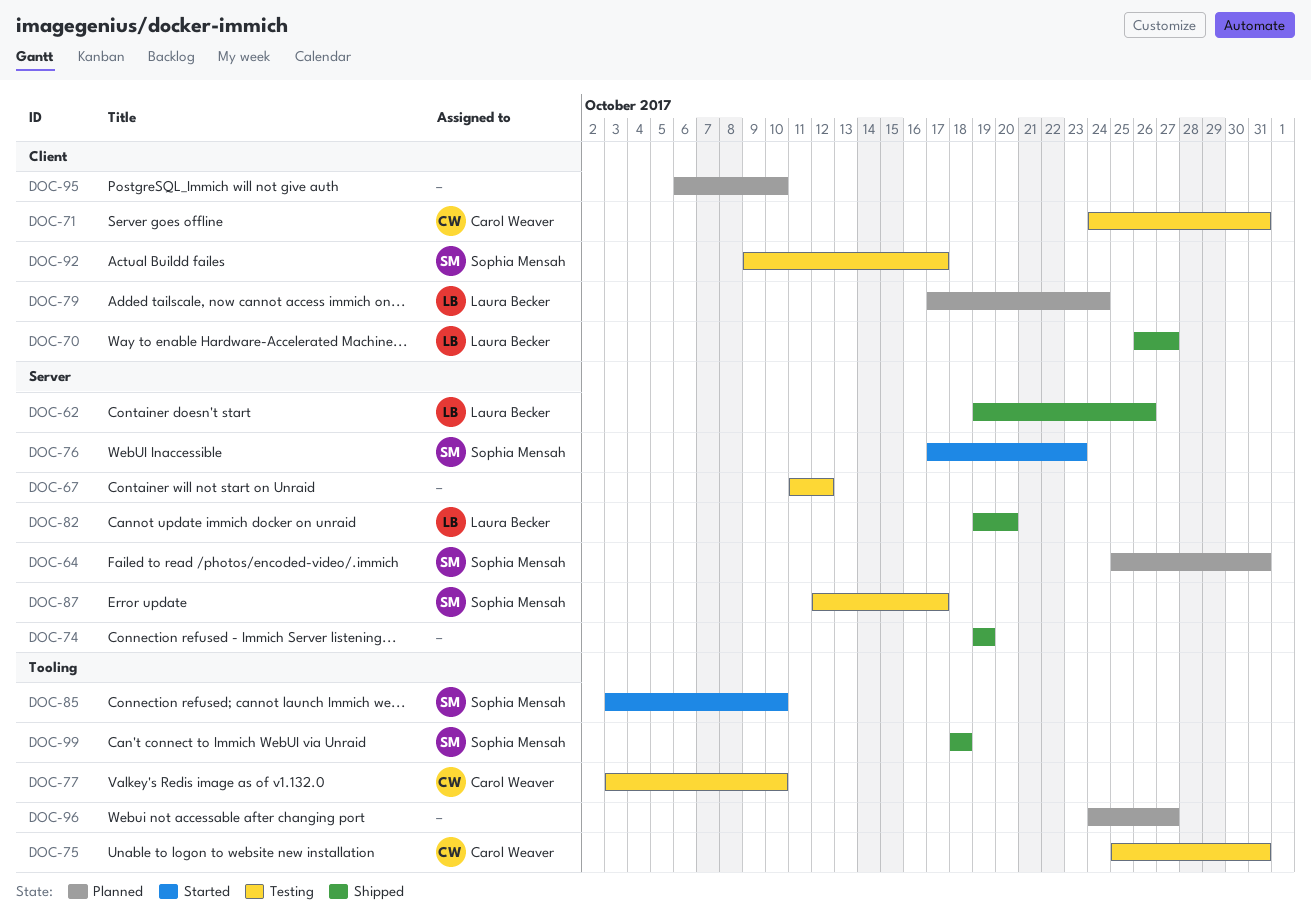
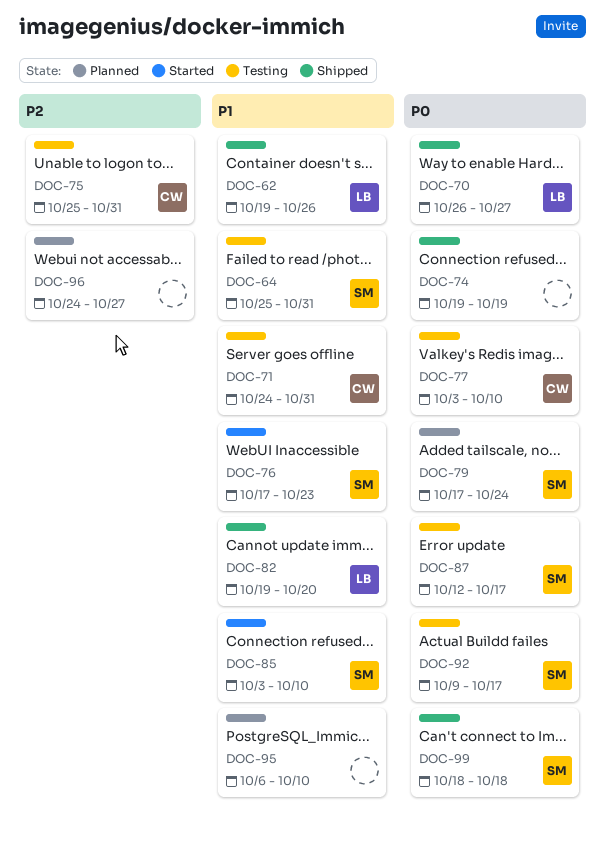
DOC-64, status: Planned -> Testing
DOC-67: present -> none
DOC-79, owner: Laura Becker -> Sophia Mensah

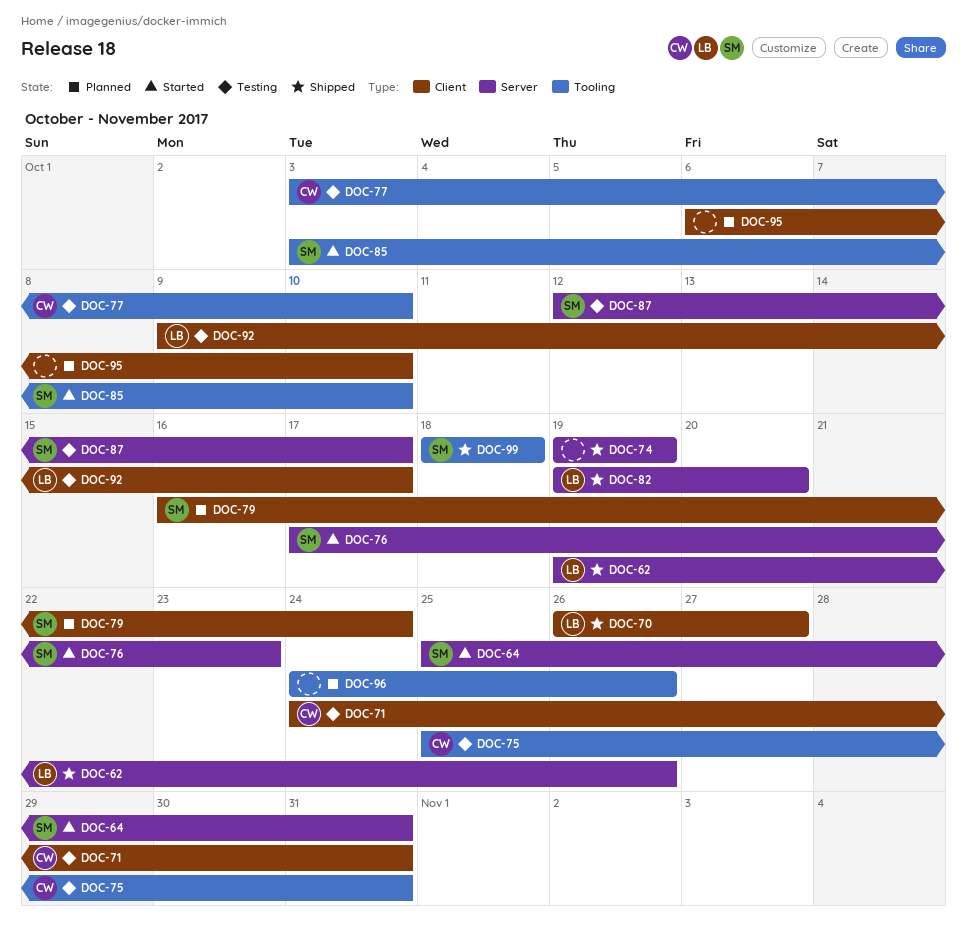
DOC-64, status: Testing -> Started
DOC-79, start: Oct 17 -> Oct 16
DOC-92, owner: SM -> LB
DOC-96, due: Oct 27 -> Oct 26

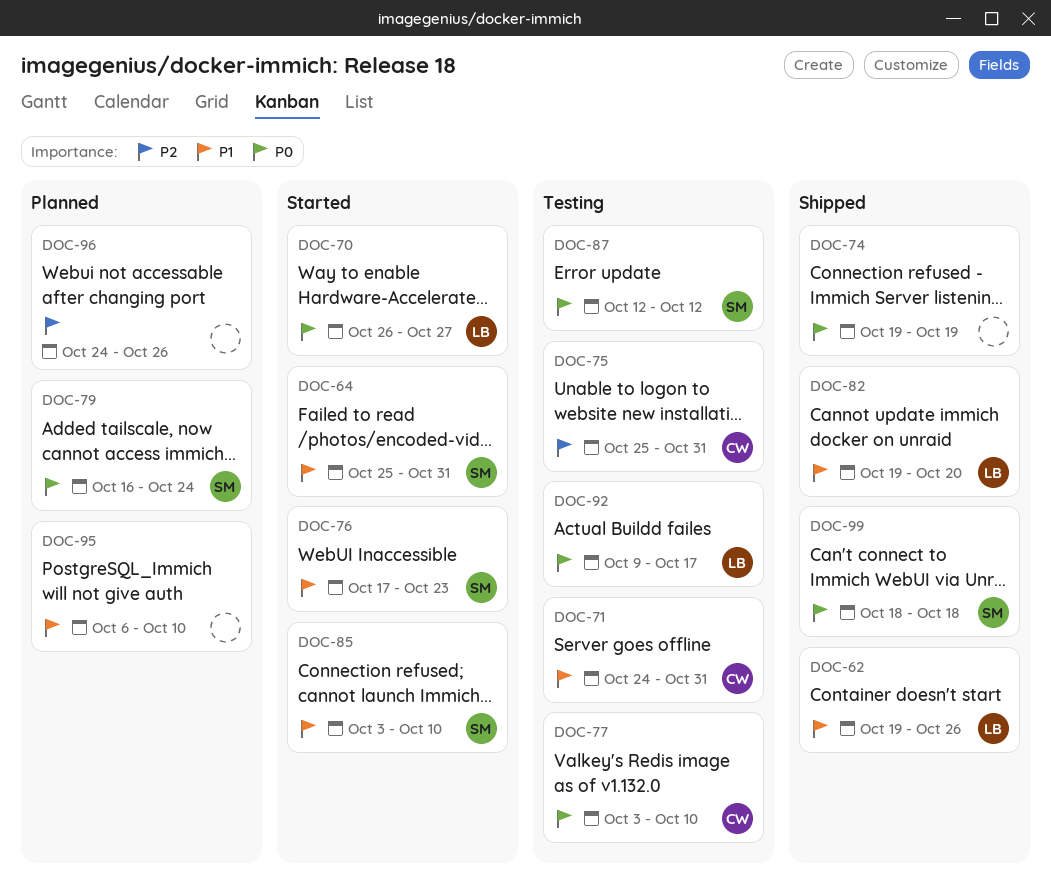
DOC-70, status: Shipped -> Started
DOC-87, due: Oct 17 -> Oct 12

